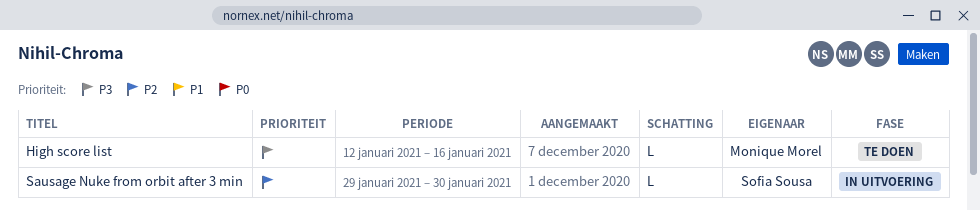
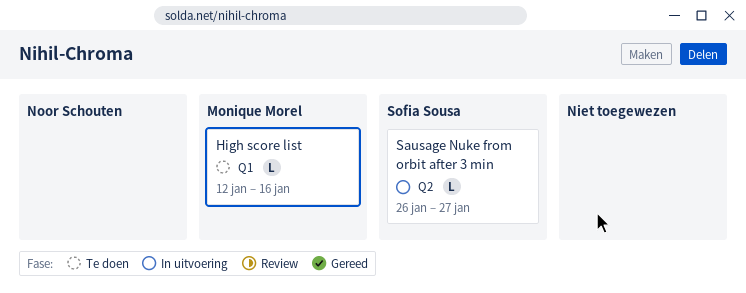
Sausage Nuke from orbit after 3 min, start: Jan 29 -> Jan 26
Sausage Nuke from orbit after 3 min, due: Jan 30 -> Jan 27

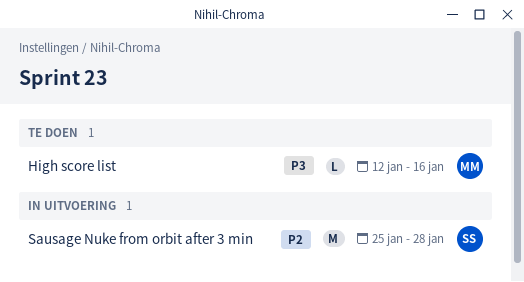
Sausage Nuke from orbit after 3 min, estimate: L -> M
Sausage Nuke from orbit after 3 min, start: Jan 26 -> Jan 25
Sausage Nuke from orbit after 3 min, due: Jan 27 -> Jan 28

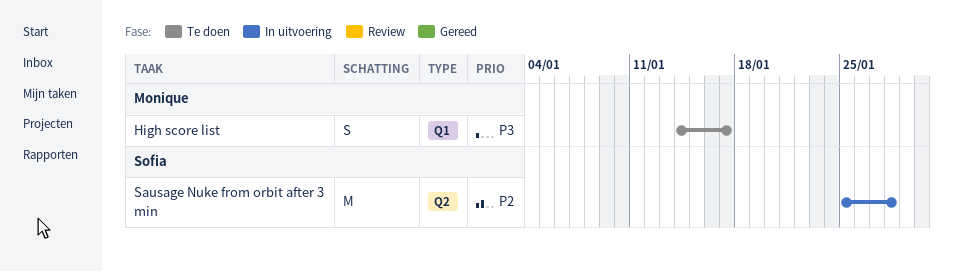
High score list, estimate: L -> S
High score list, start: Jan 12 -> Jan 14
High score list, due: Jan 16 -> Jan 17

